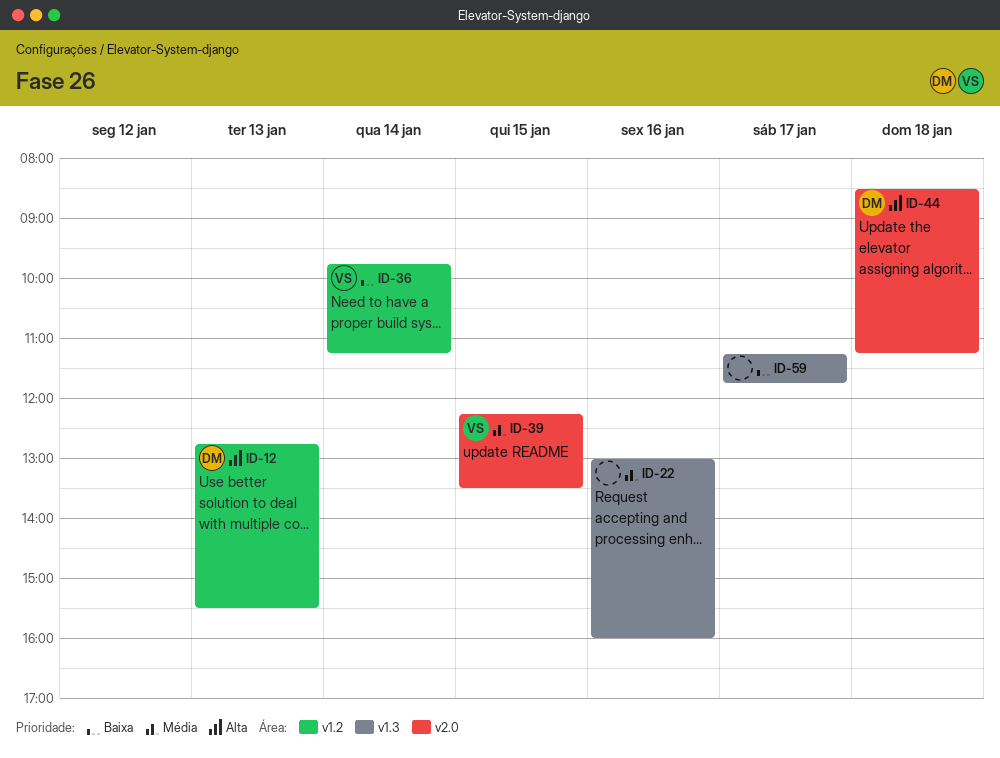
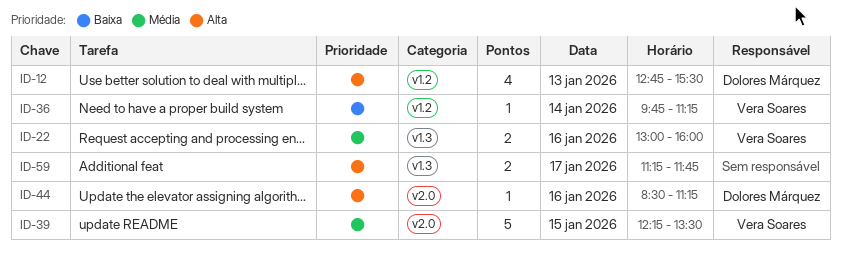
ID-22, owner: none -> Vera Soares
ID-44, day: Jan 18 -> Jan 16
ID-59, priority: Baixa -> Alta

